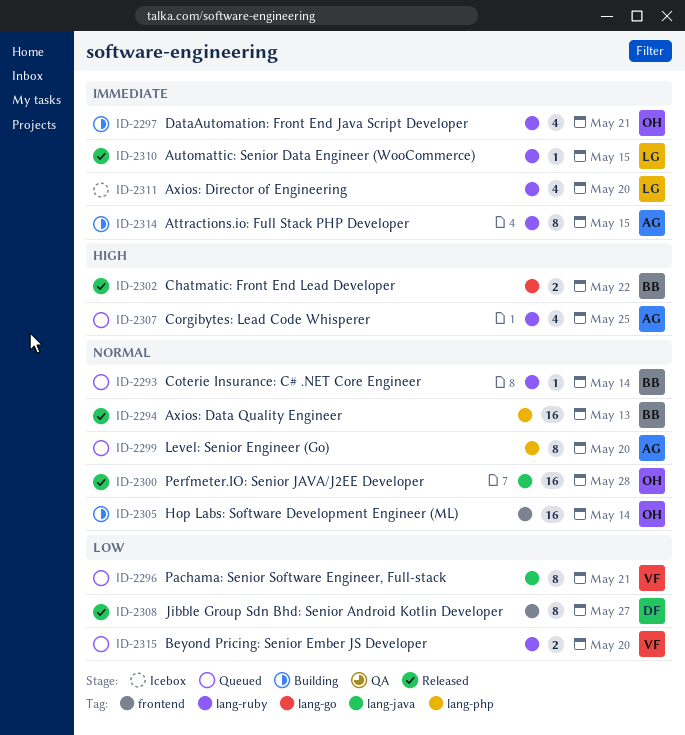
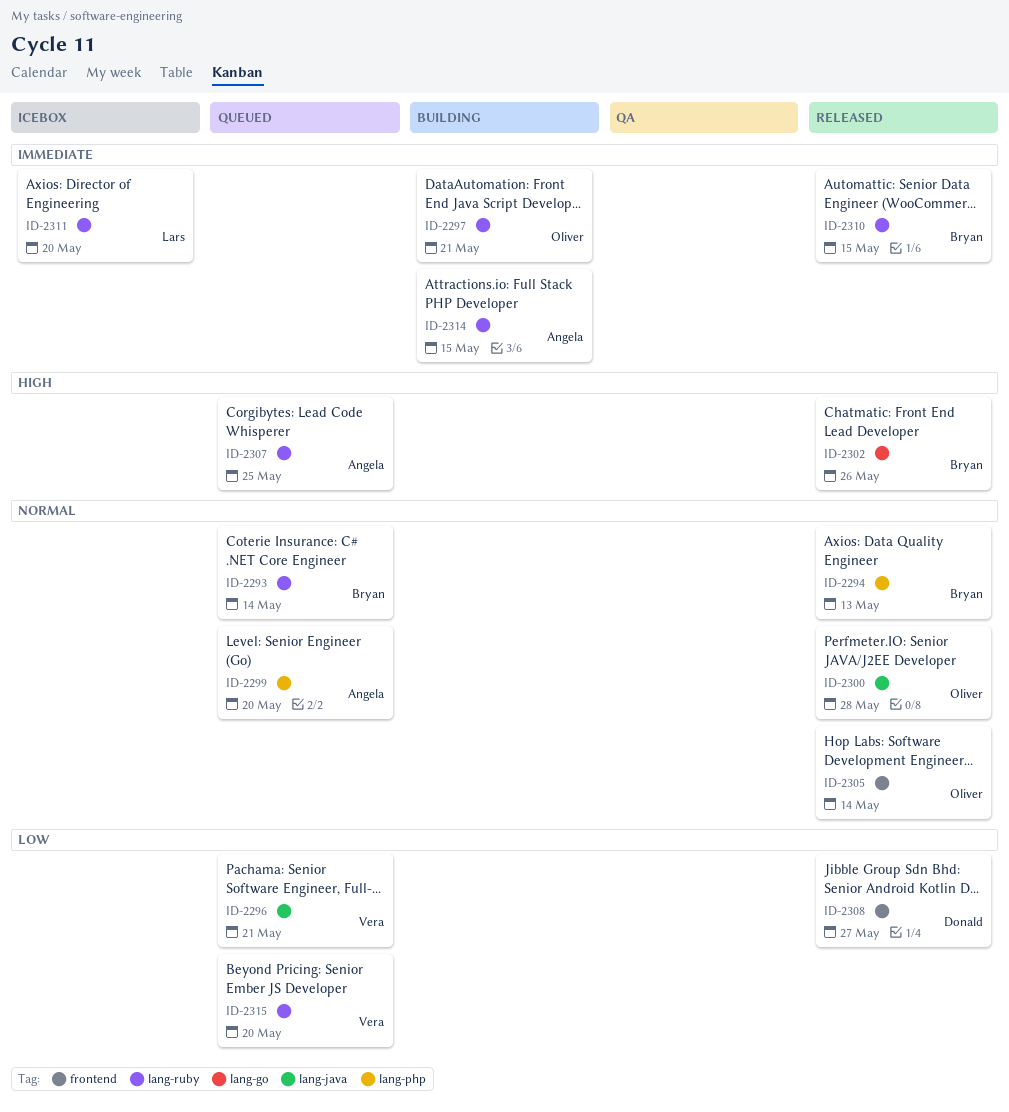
ID-2302, due: May 22 -> May 26
ID-2305, status: Building -> Released
ID-2310, owner: Lars -> Bryan

